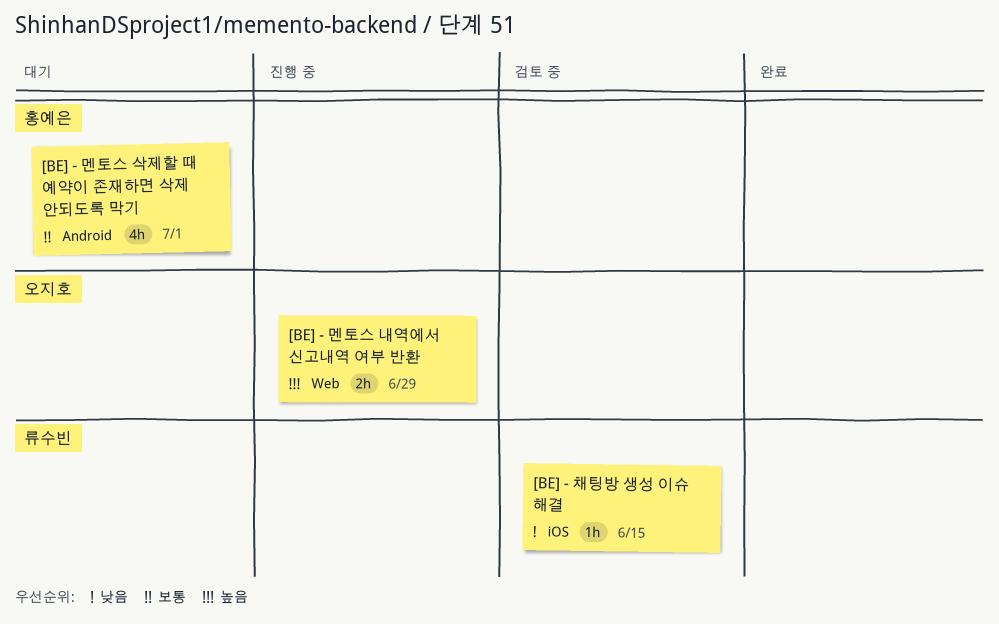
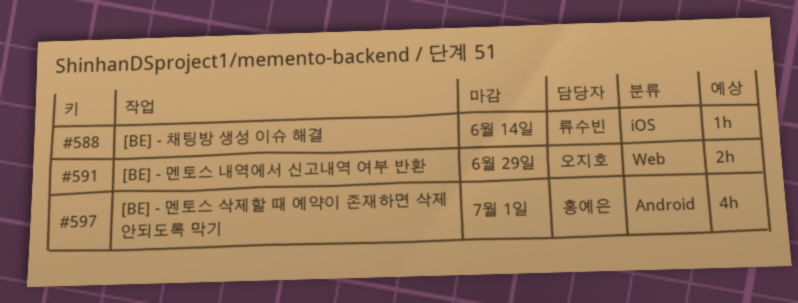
[BE] - 채팅방 생성 이슈 해결, due: Jun 15 -> Jun 14

